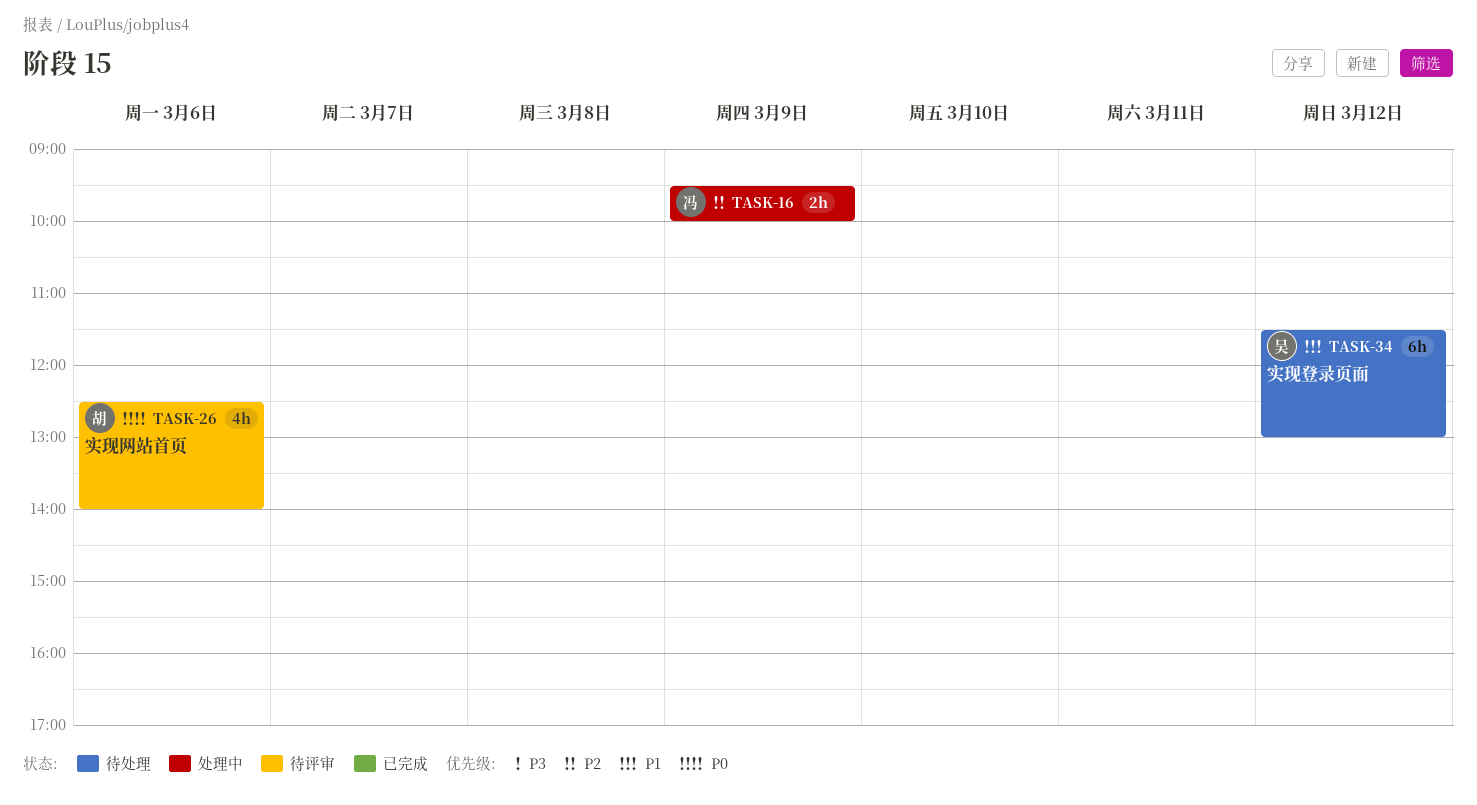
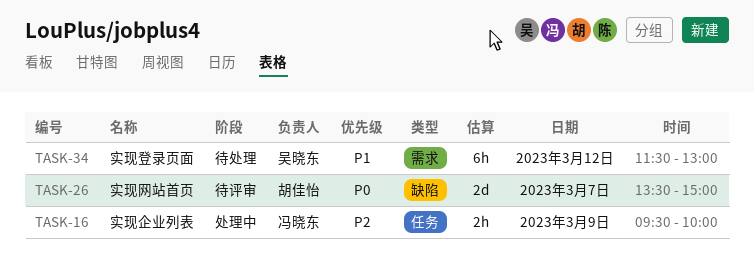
TASK-26, estimate: 4h -> 2d
TASK-26, day: Mar 6 -> Mar 7
TASK-26, begins: 12:30 -> 13:30
TASK-26, ends: 14:00 -> 15:00

